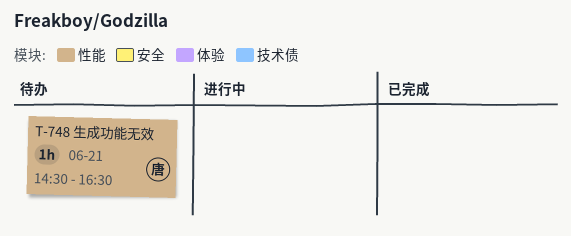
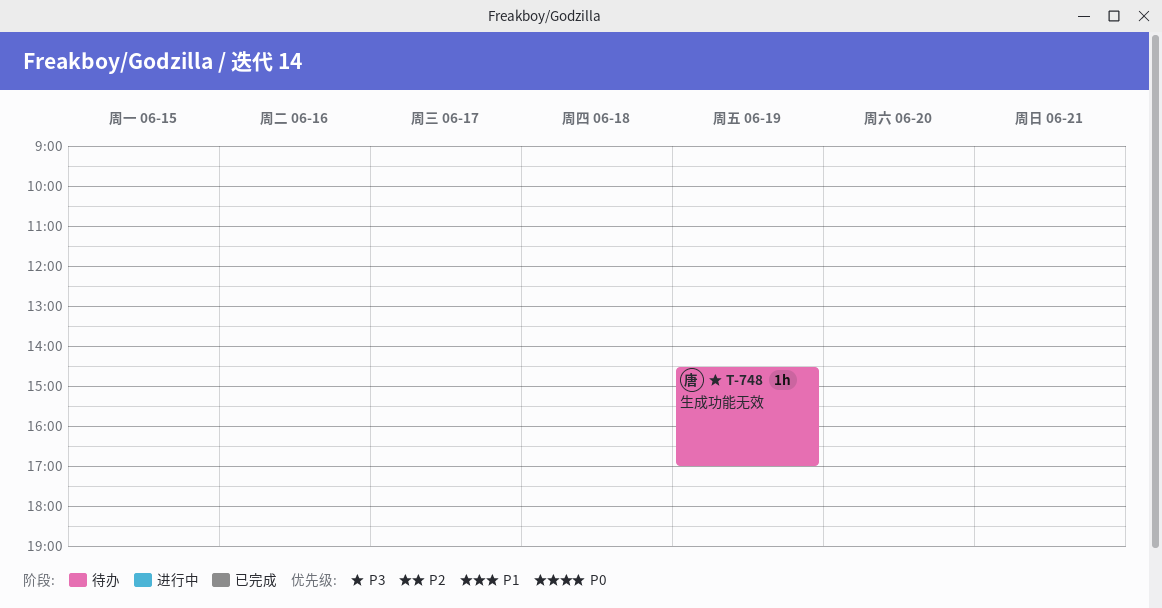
T-748, day: Jun 21 -> Jun 19
T-748, ends: 16:30 -> 17:00

